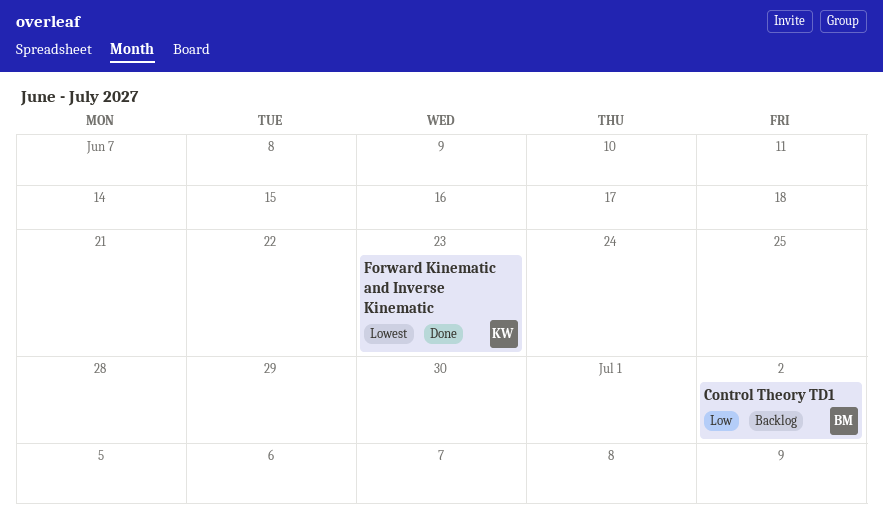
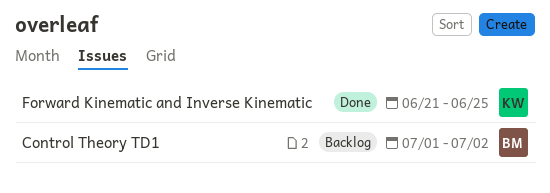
Forward Kinematic and Inverse Kinematic, due: Jun 23 -> Jun 25

